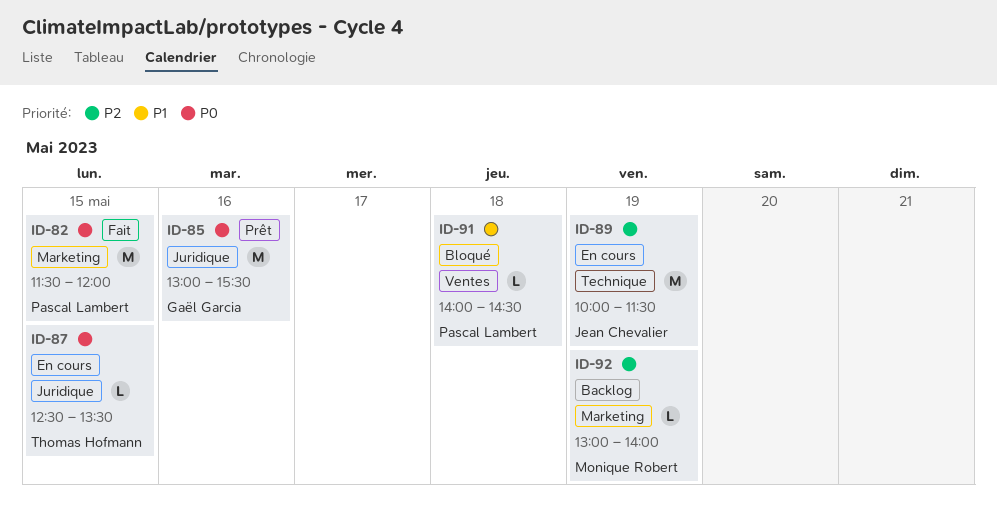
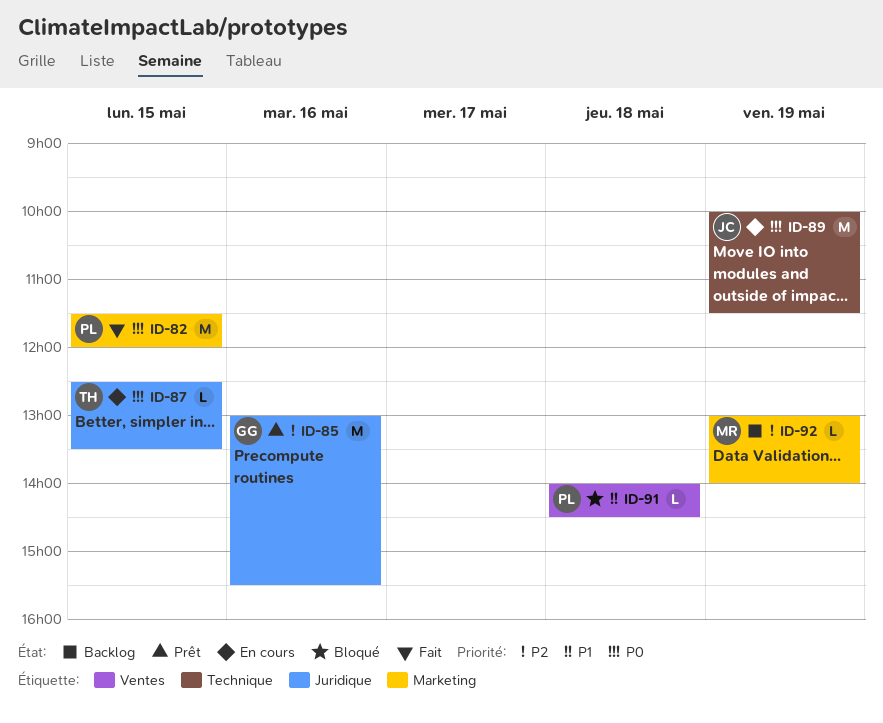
ID-85, priority: P0 -> P2
ID-89, priority: P2 -> P0

